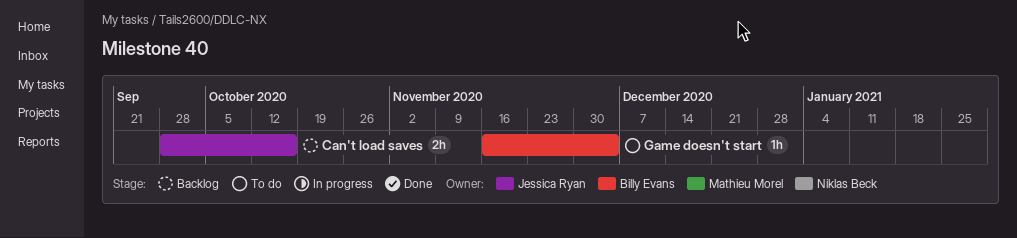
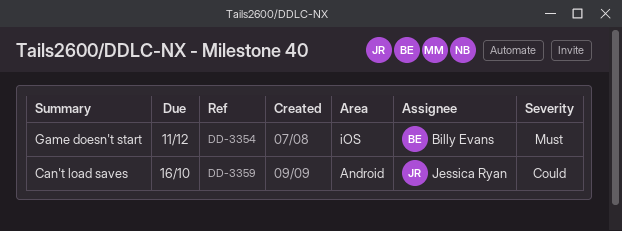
Game doesn't start, due: Dec 4 -> Dec 11

